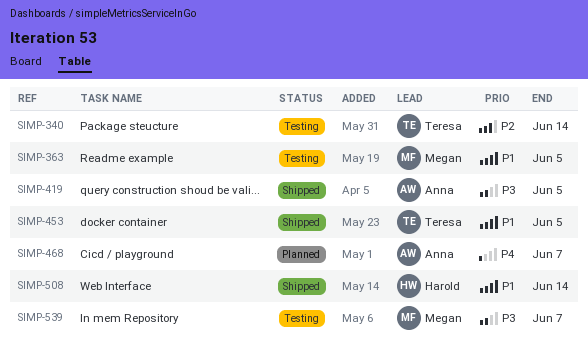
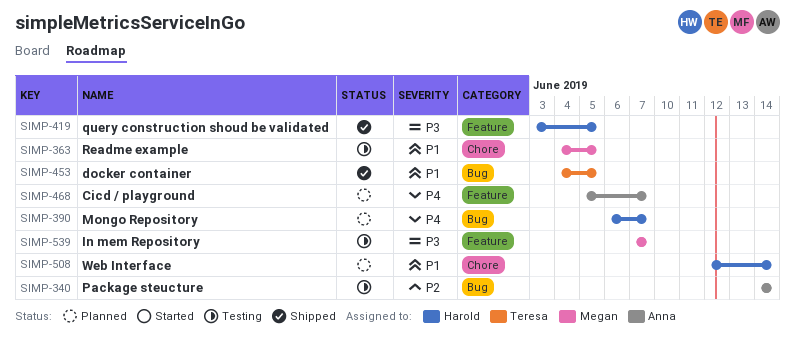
SIMP-340, owner: Teresa -> Anna
SIMP-390: none -> present
SIMP-419, owner: Anna -> Harold
SIMP-508, status: Shipped -> Planned

